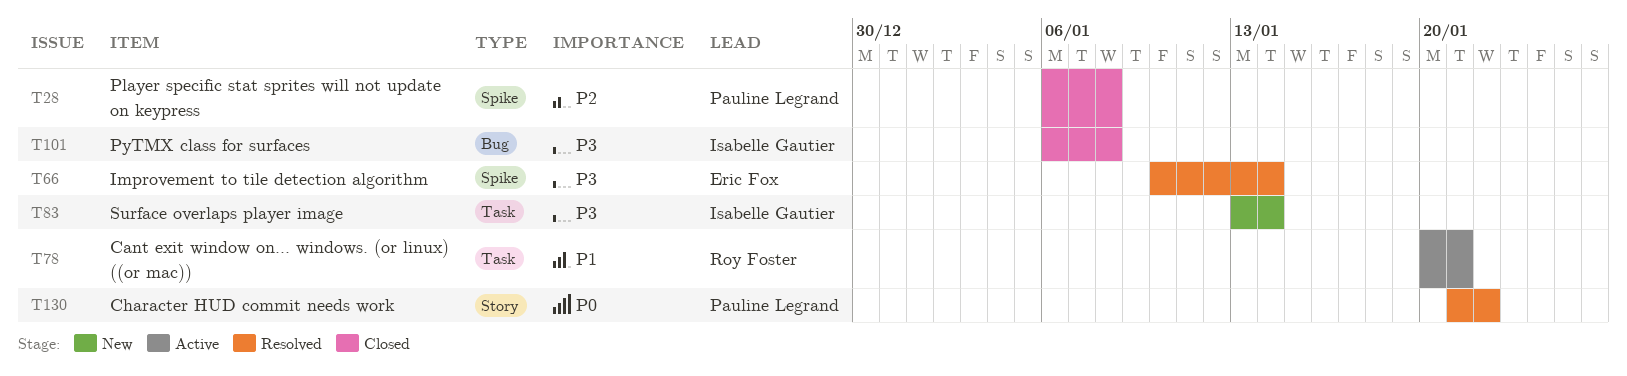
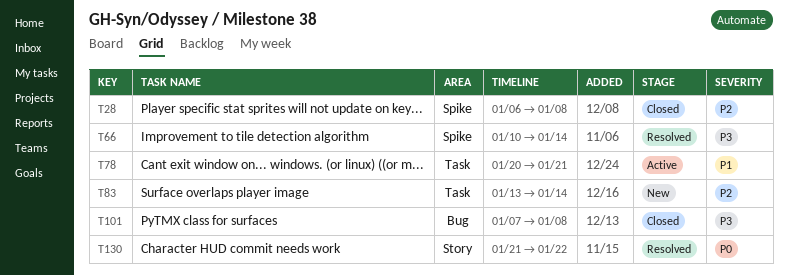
T83, priority: P3 -> P2
T101, start: Jan 6 -> Jan 7

